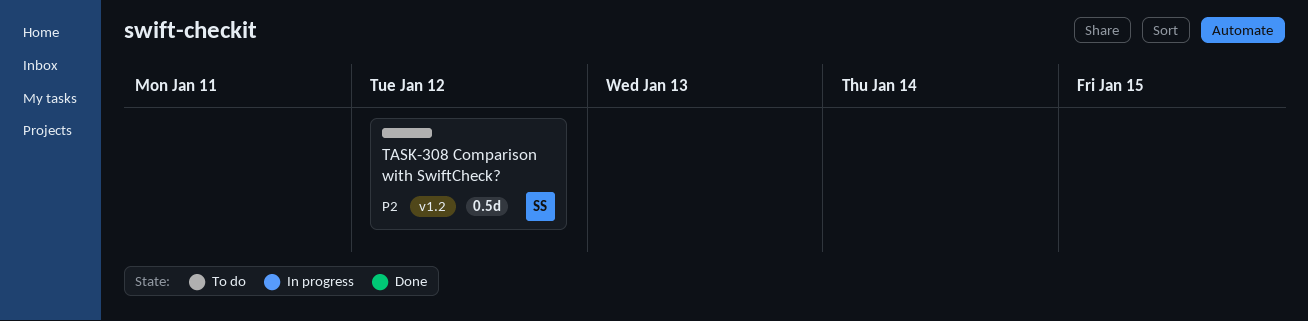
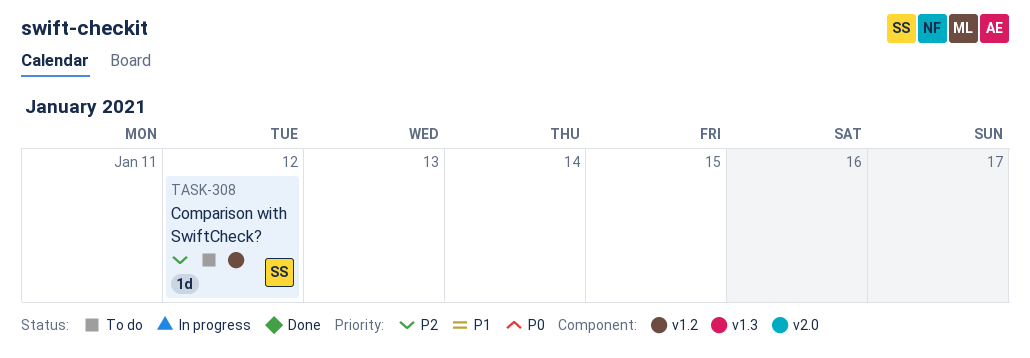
TASK-308, estimate: 0.5d -> 1d

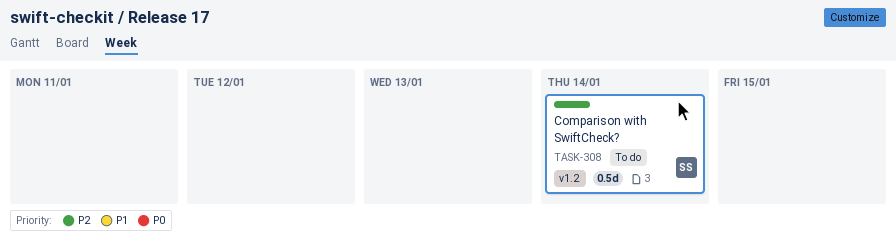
TASK-308, estimate: 1d -> 0.5d
TASK-308, due: Jan 12 -> Jan 14

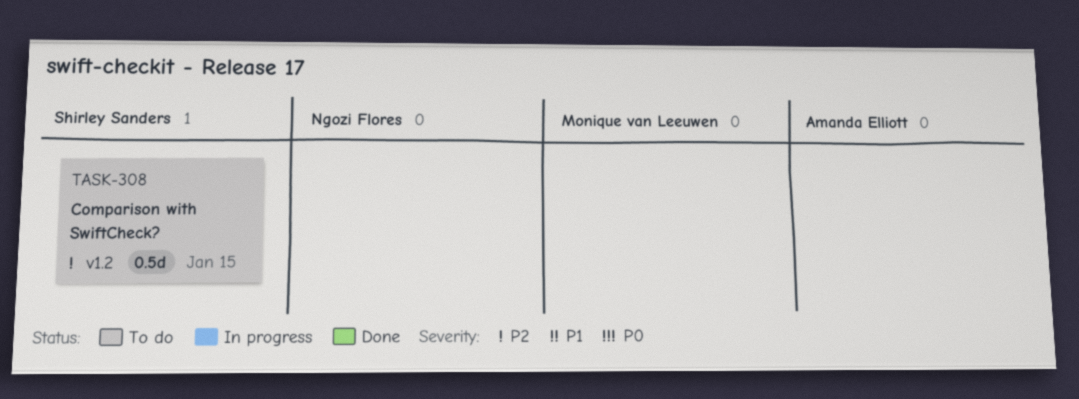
TASK-308, due: Jan 14 -> Jan 15

